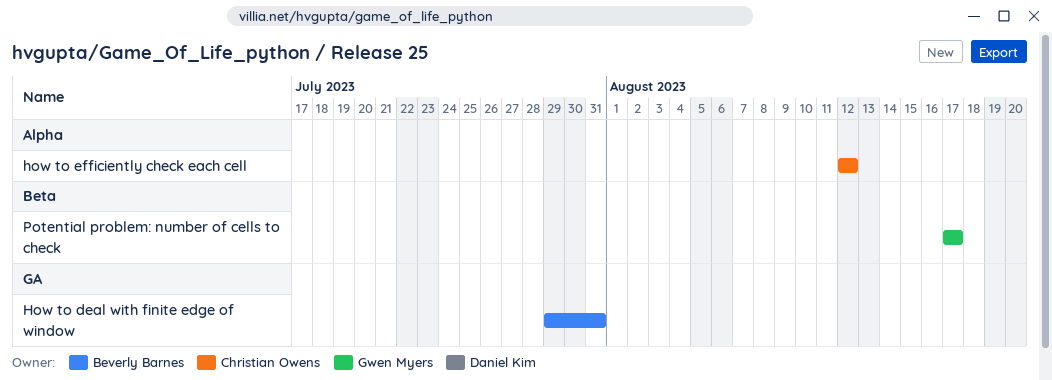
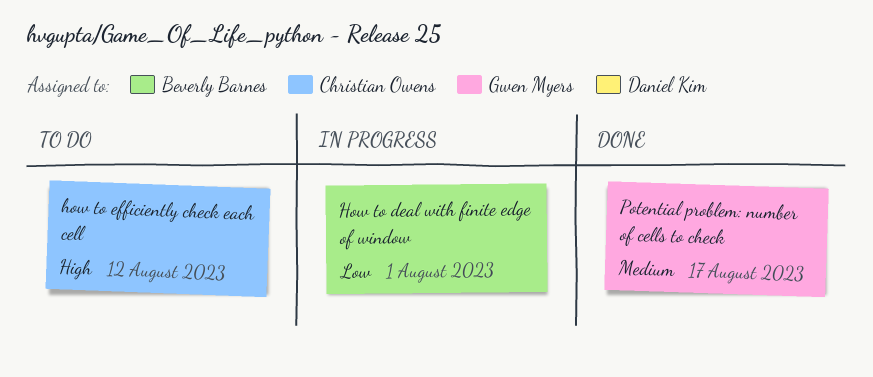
How to deal with finite edge of window, due: Jul 31 -> Aug 1

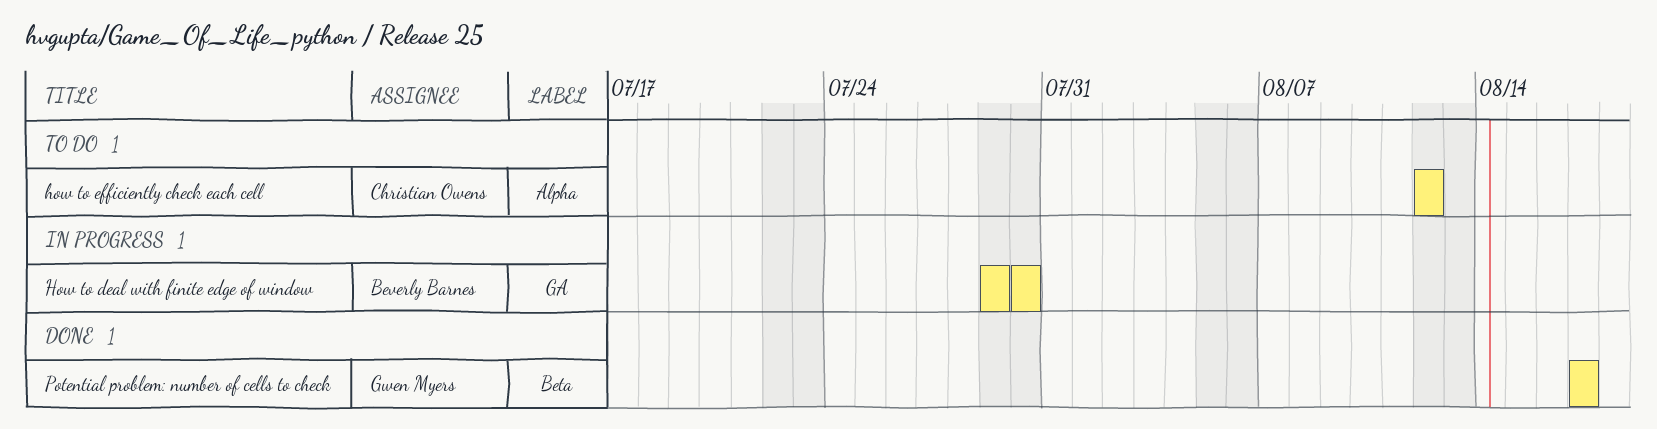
How to deal with finite edge of window, due: Aug 1 -> Jul 30

